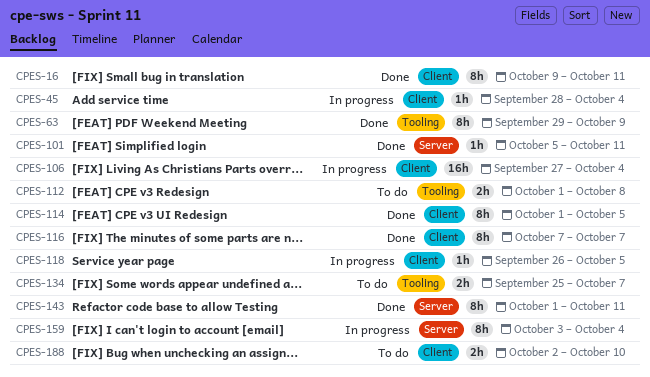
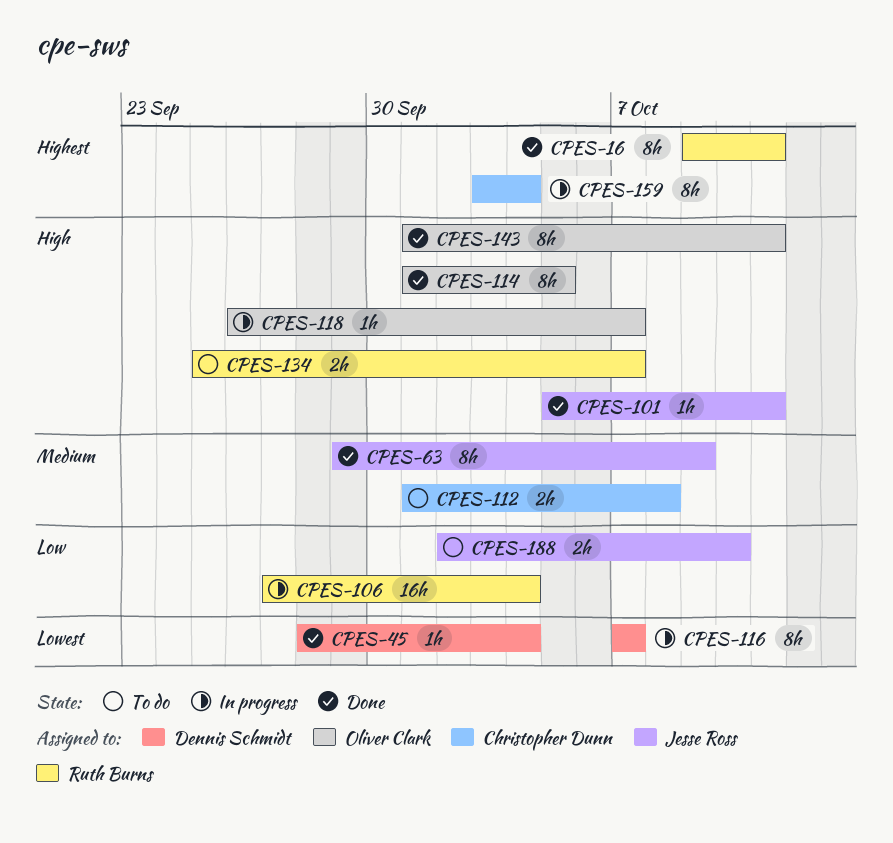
CPES-45, status: In progress -> Done
CPES-116, status: Done -> In progress
CPES-118, due: Oct 5 -> Oct 7

